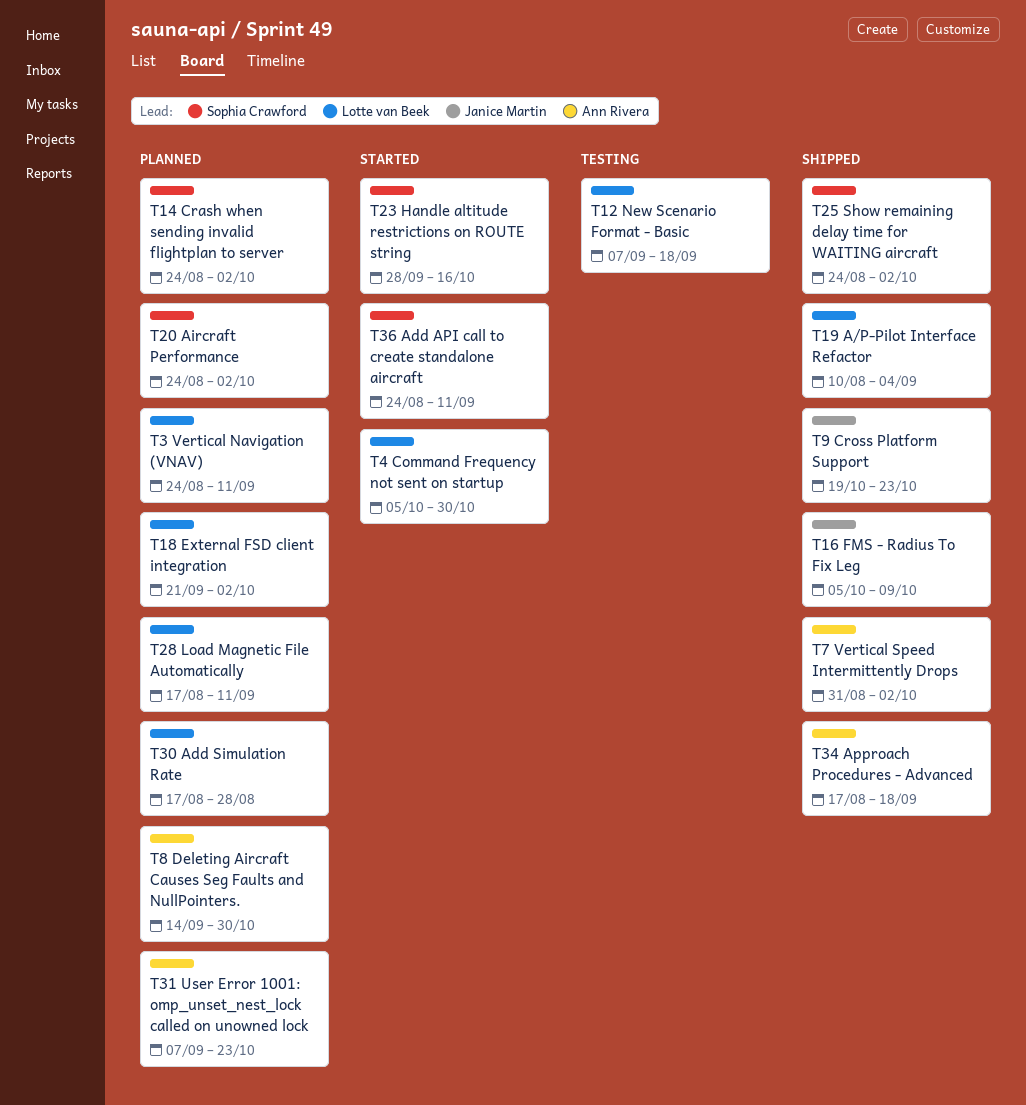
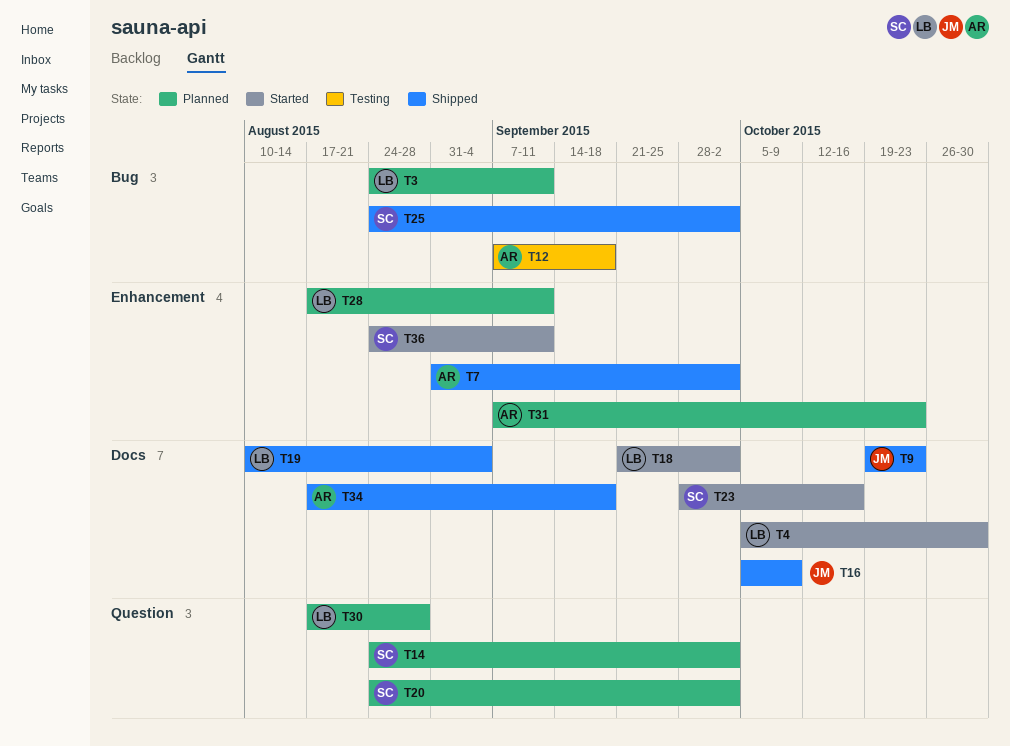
T8: present -> none
T12, owner: Lotte van Beek -> Ann Rivera
T18, status: Planned -> Started

